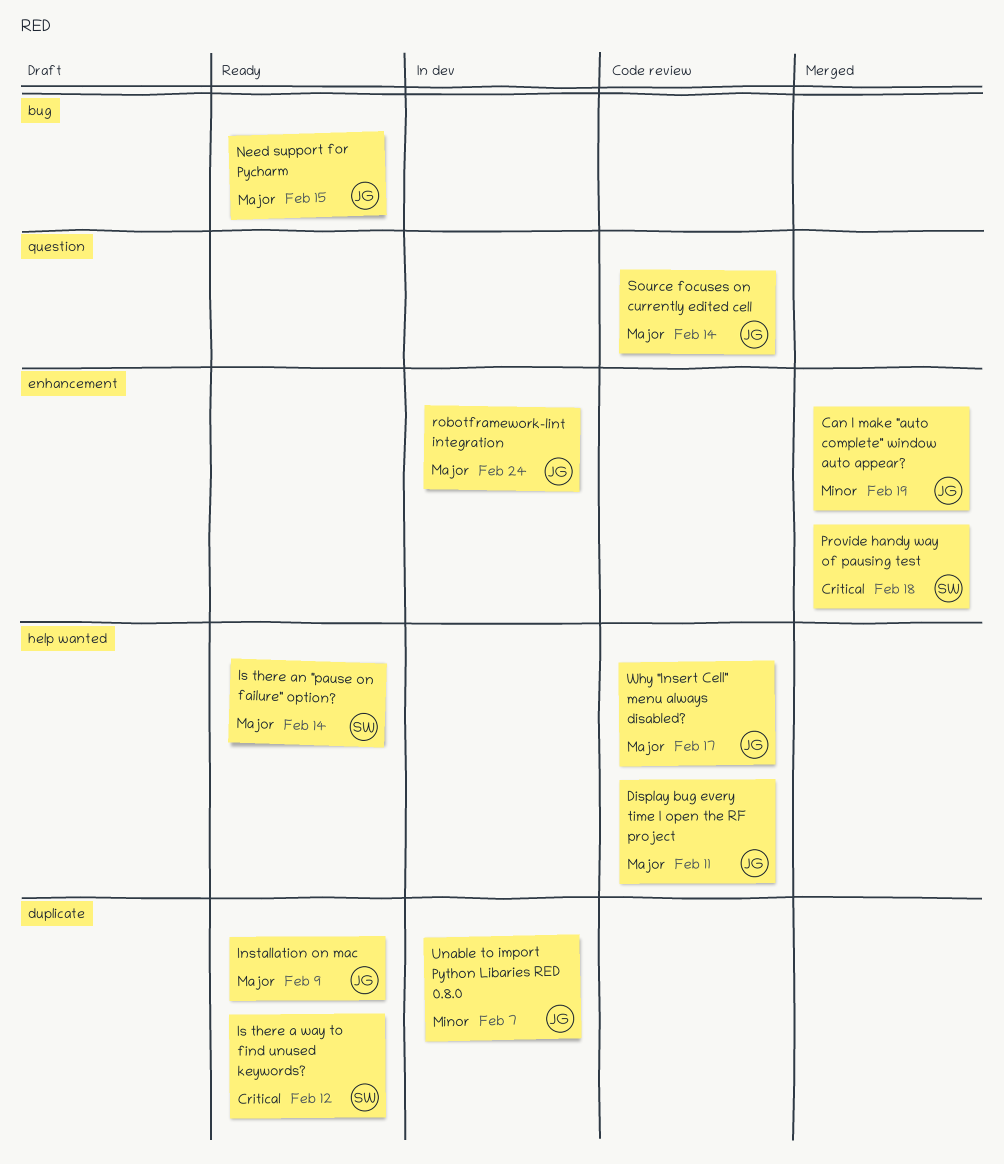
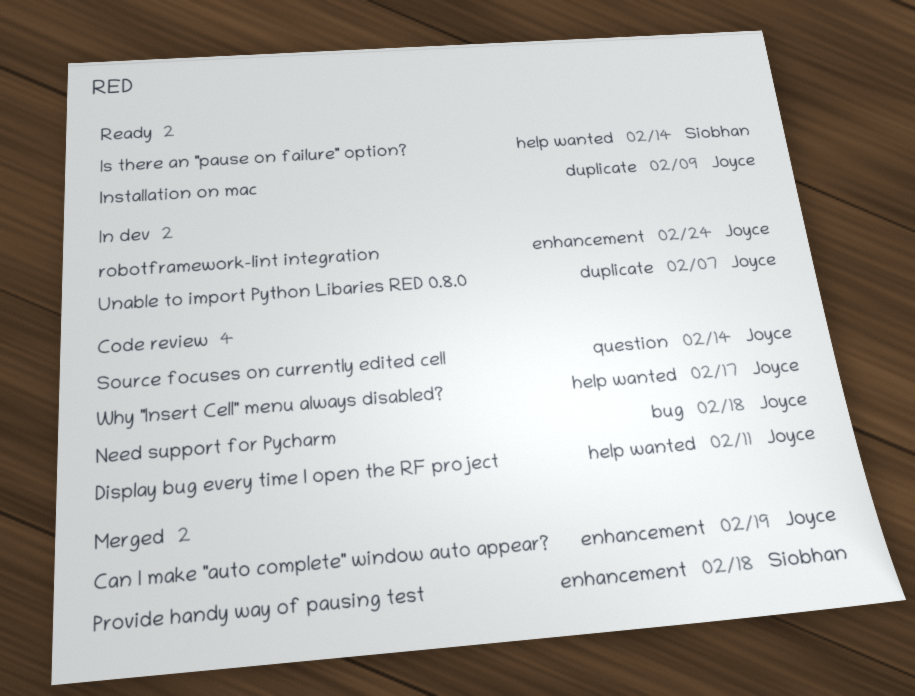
Is there a way to find unused keywords?: present -> none
Need support for Pycharm, status: Ready -> Code review
Need support for Pycharm, due: Feb 15 -> Feb 18

